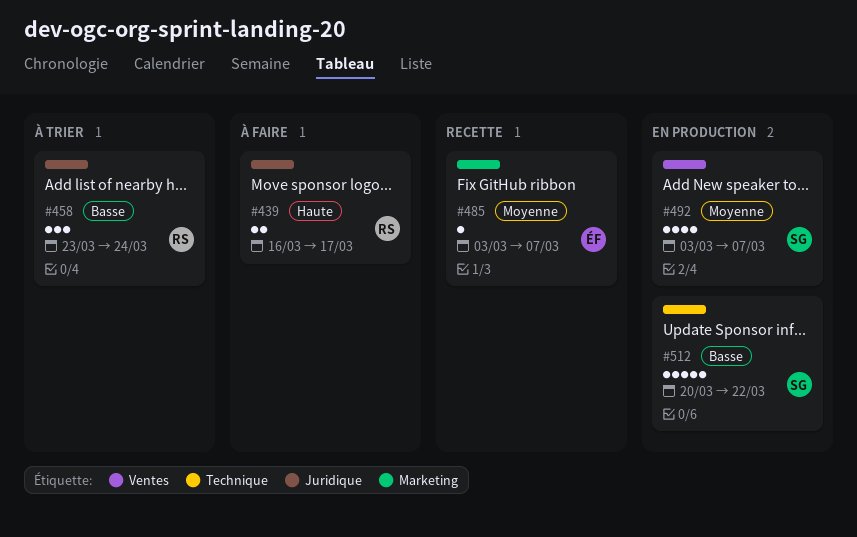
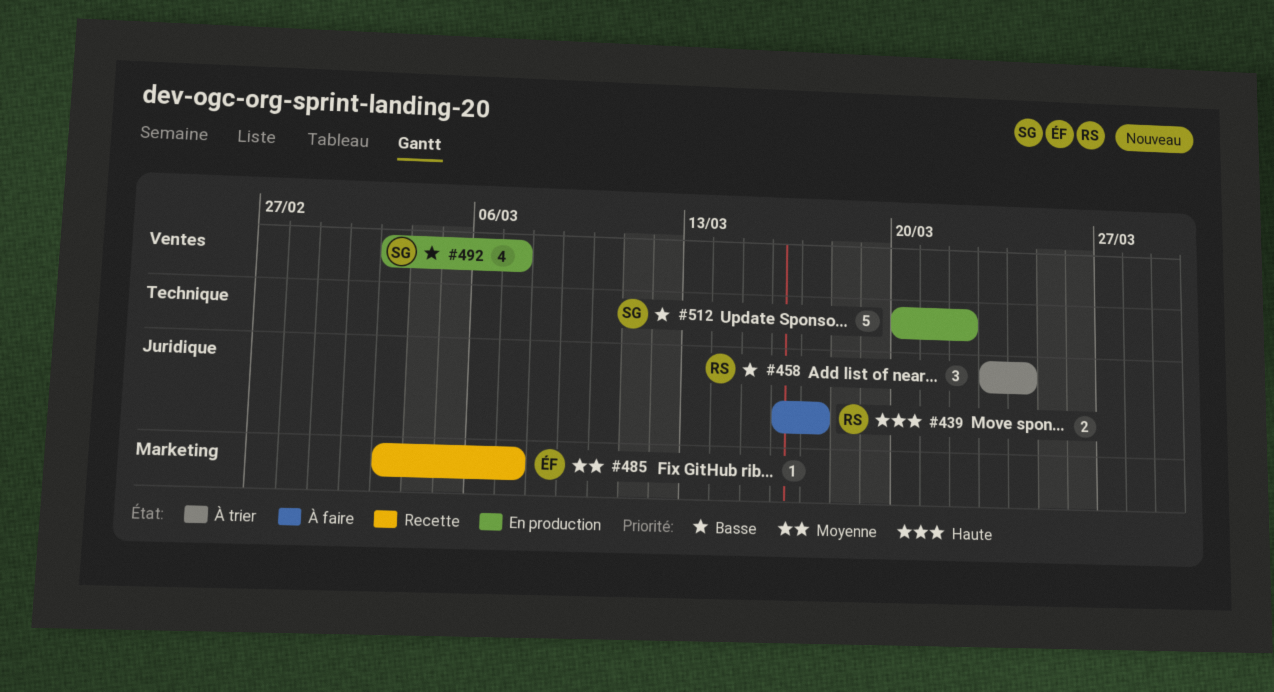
#492, priority: Moyenne -> Basse

